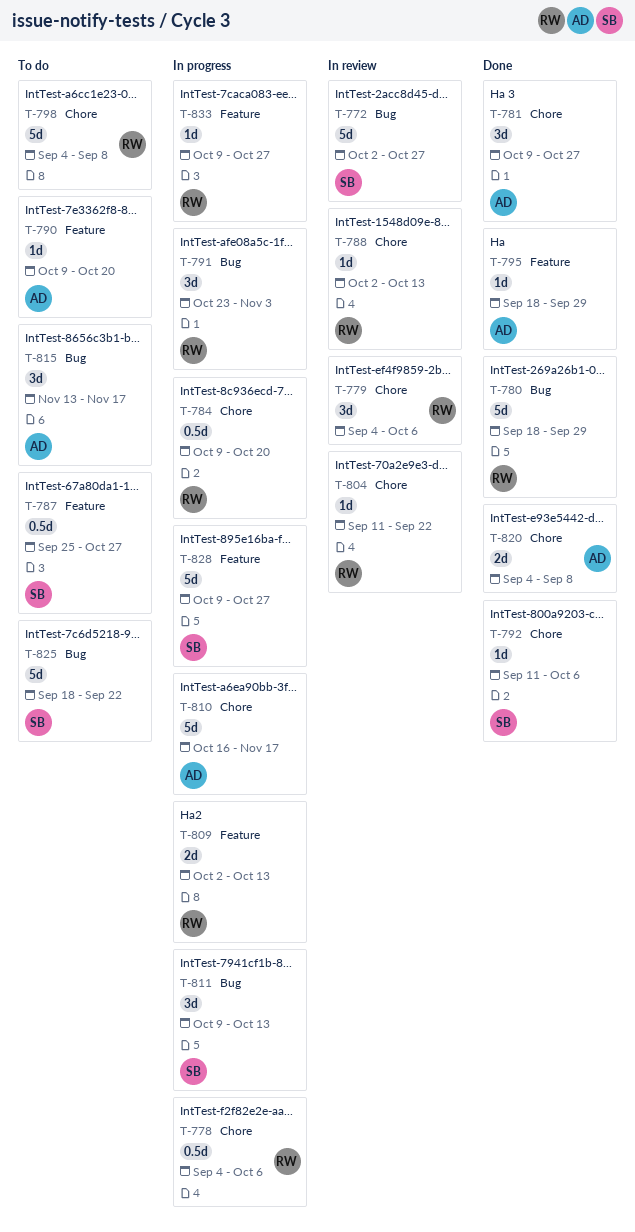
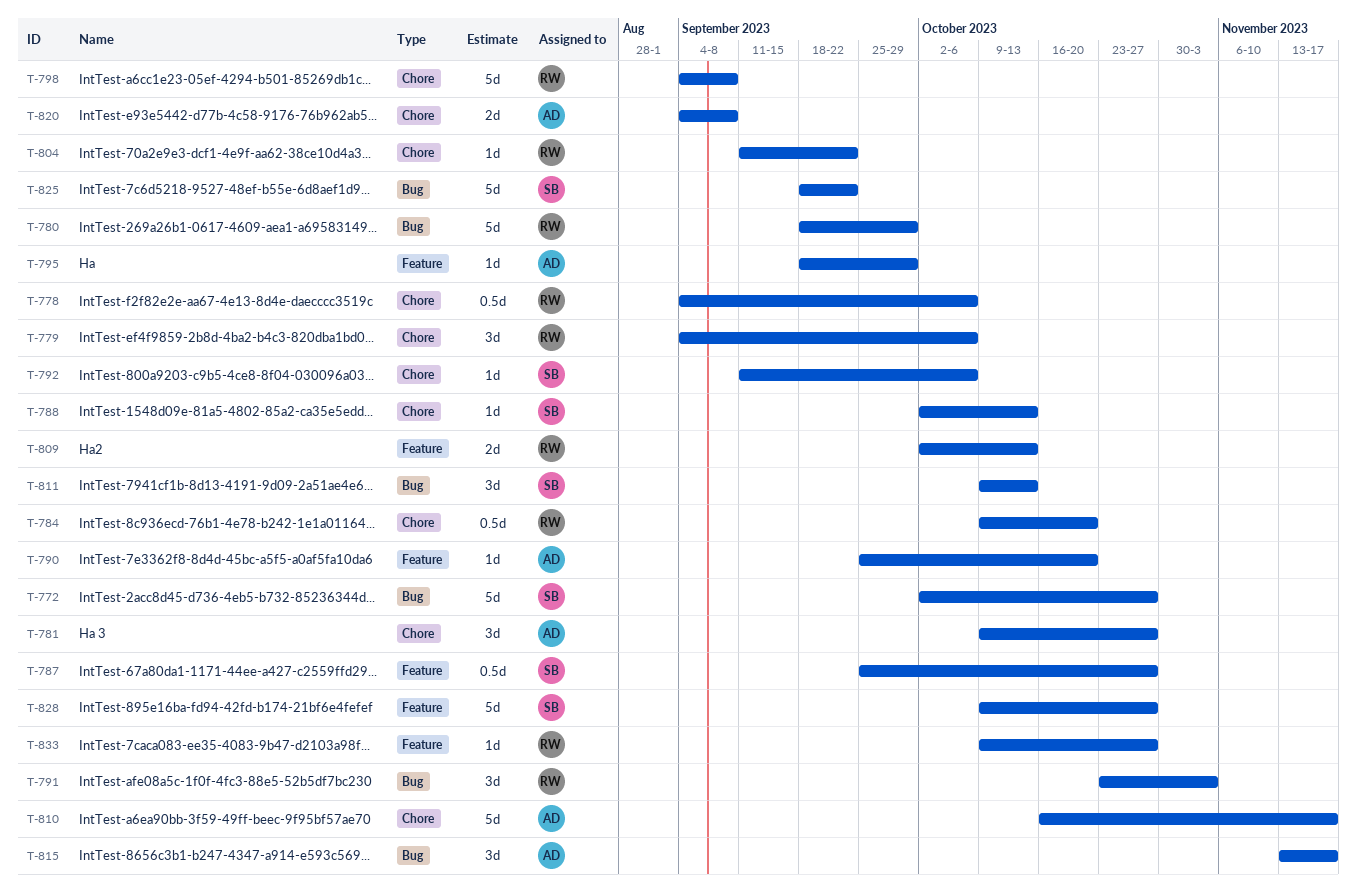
T-788, owner: RW -> SB
T-790, start: Oct 9 -> Sep 25

